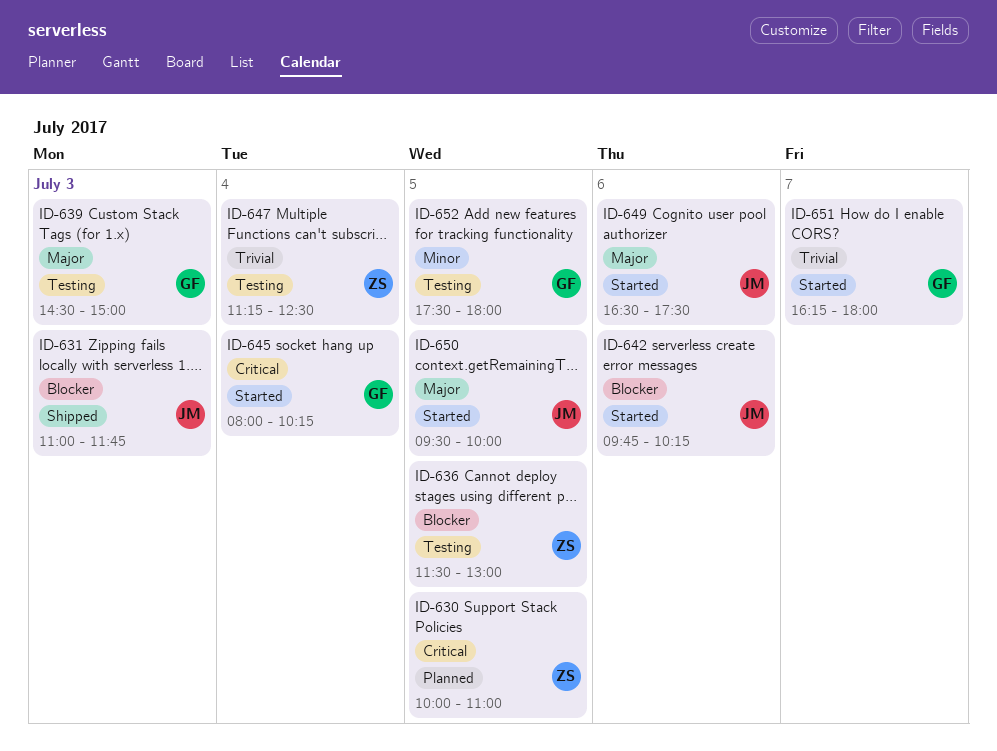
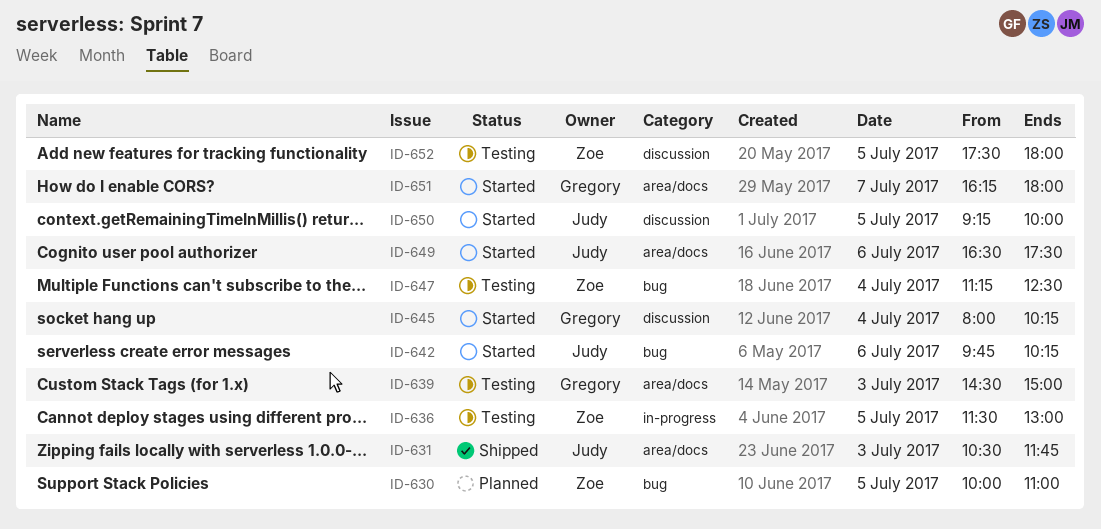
ID-631, begins: 11:00 -> 10:30
ID-650, begins: 09:30 -> 09:15
ID-652, owner: Gregory -> Zoe

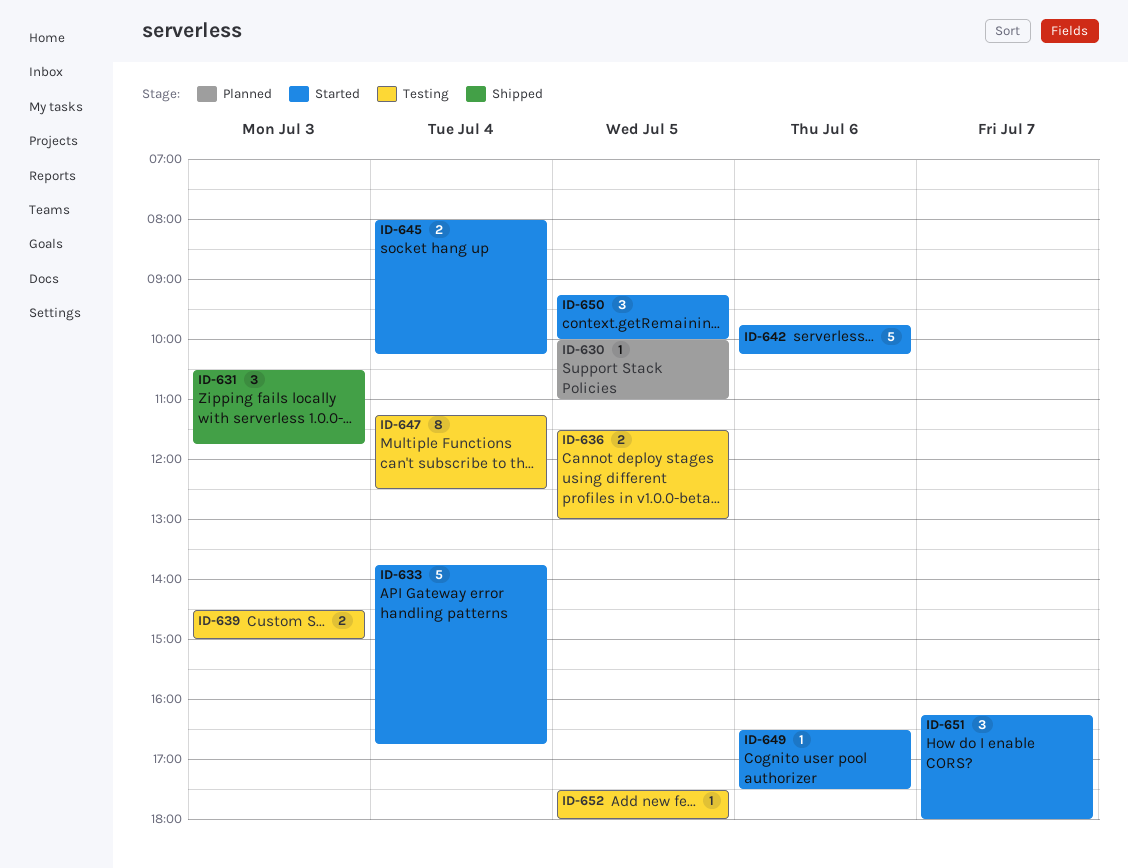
ID-633: none -> present

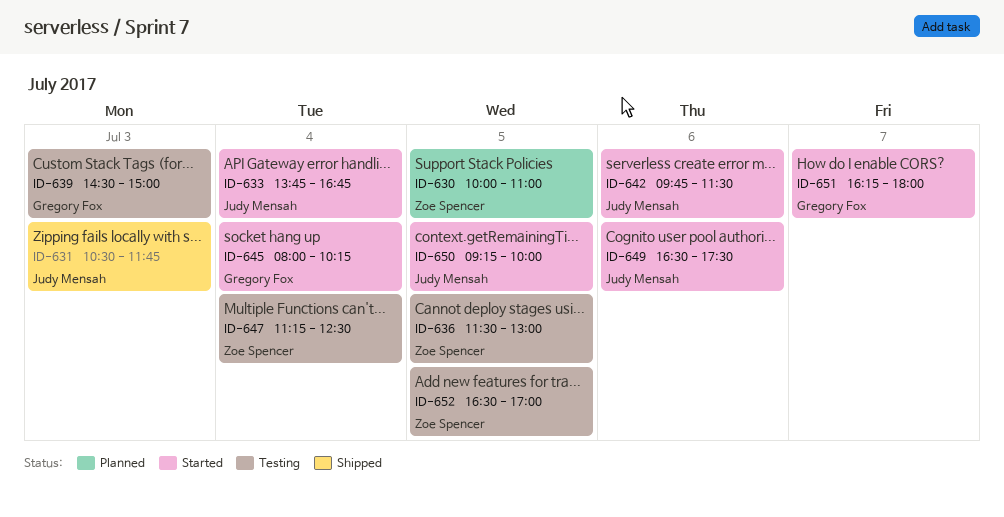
ID-642, ends: 10:15 -> 11:30
ID-652, begins: 17:30 -> 16:30
ID-652, ends: 18:00 -> 17:00

